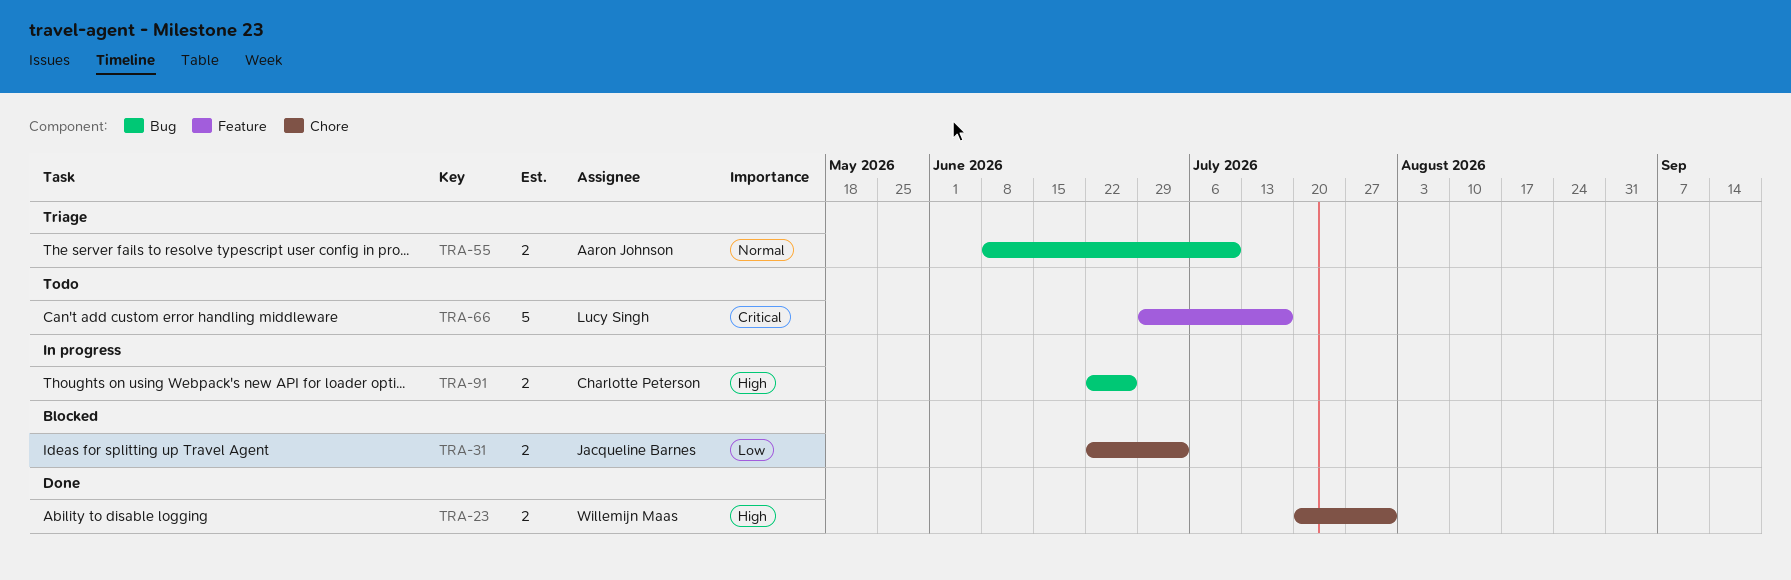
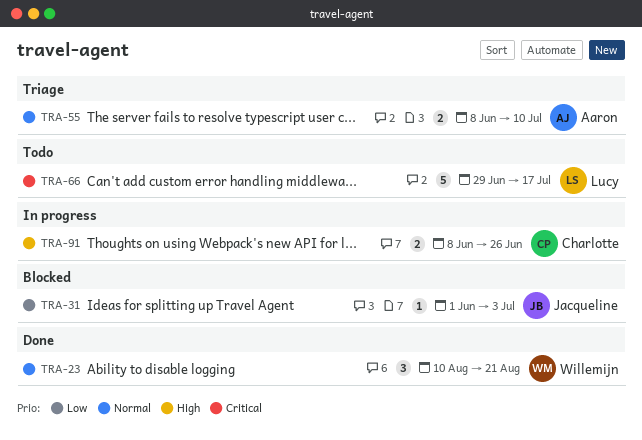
TRA-23, priority: High -> Normal
TRA-23, estimate: 2 -> 3
TRA-23, start: Jul 20 -> Aug 10
TRA-23, due: Jul 31 -> Aug 21
TRA-31, estimate: 2 -> 1
TRA-31, start: Jun 22 -> Jun 1
TRA-91, start: Jun 22 -> Jun 8

